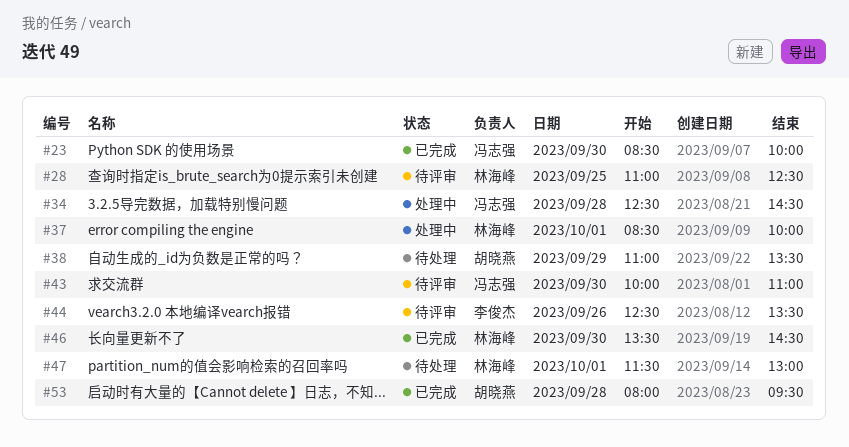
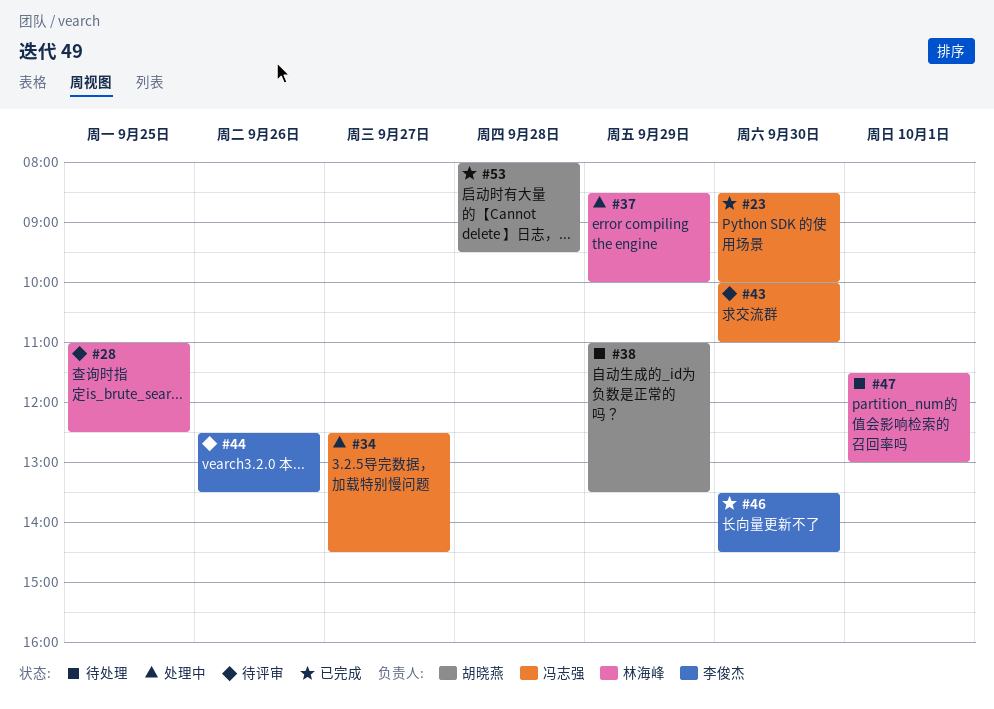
#34, day: Sep 28 -> Sep 27
#37, day: Oct 1 -> Sep 29
#46, owner: 林海峰 -> 李俊杰

